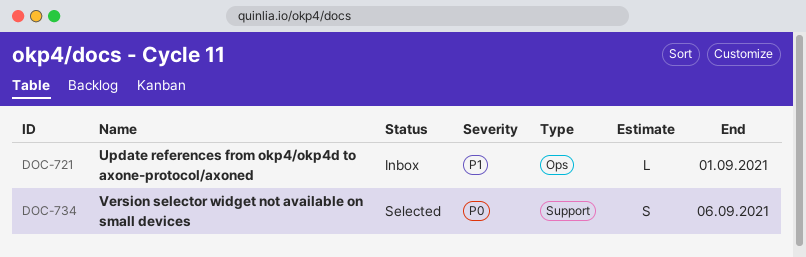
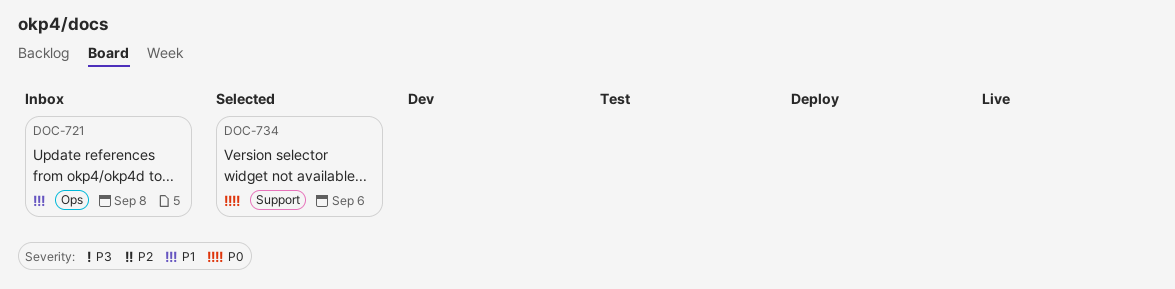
DOC-721, due: Sep 1 -> Sep 8

